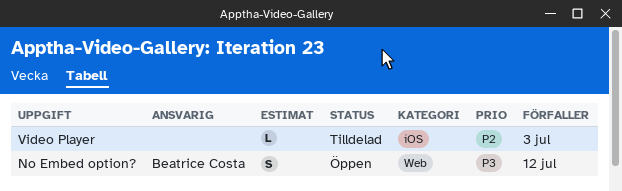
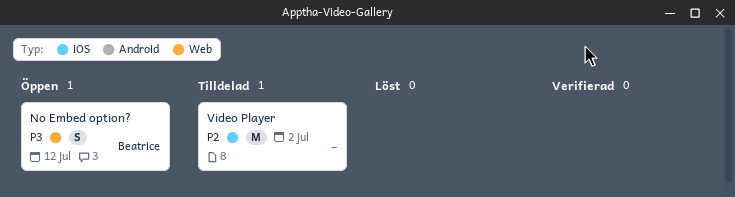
Video Player, estimate: L -> M
Video Player, due: Jul 3 -> Jul 2

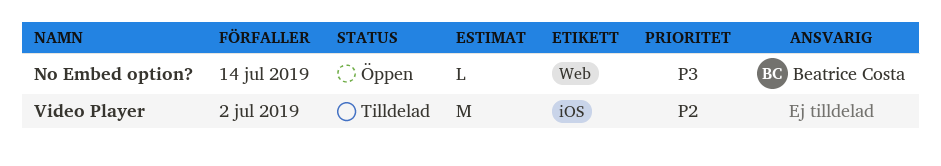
No Embed option?, estimate: S -> L
No Embed option?, due: Jul 12 -> Jul 14

